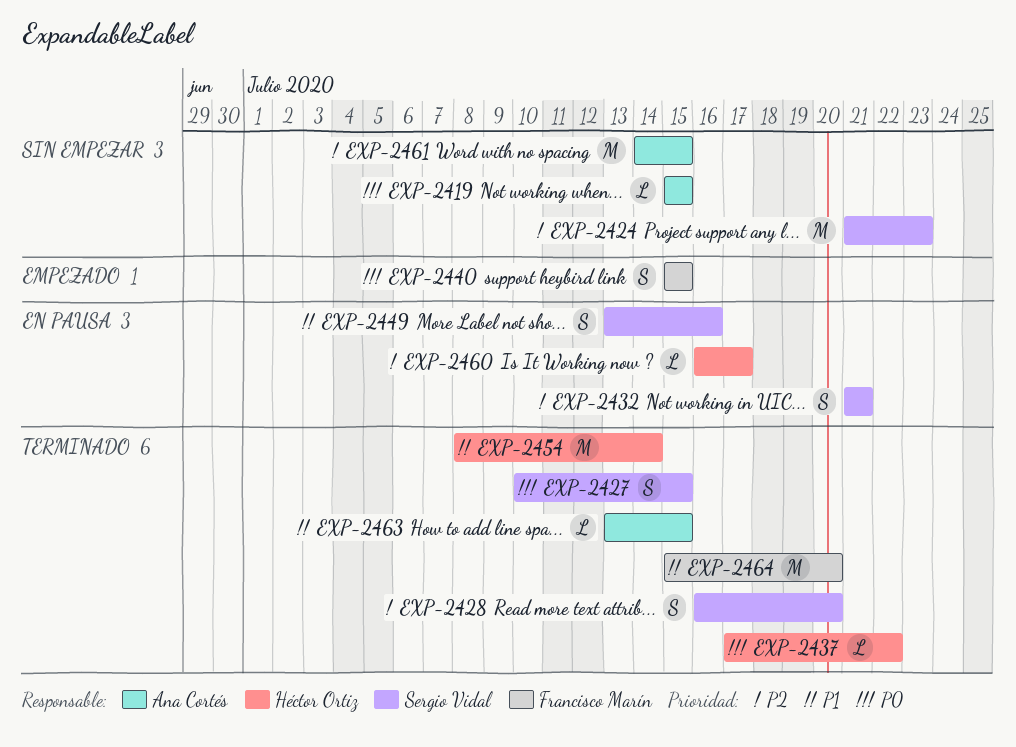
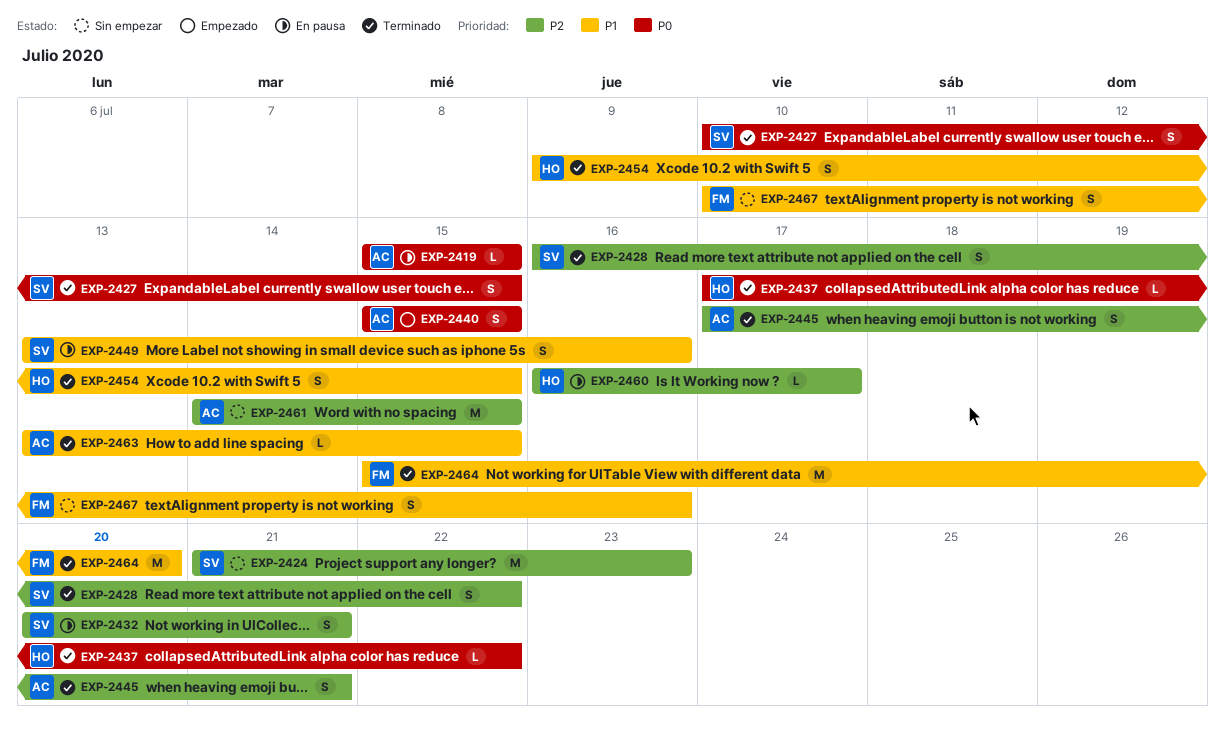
EXP-2419, status: Sin empezar -> En pausa
EXP-2428, due: Jul 20 -> Jul 22
EXP-2432, start: Jul 21 -> Jul 20
EXP-2440, owner: Francisco Marín -> Ana Cortés
EXP-2445: none -> present
EXP-2454, estimate: M -> S
EXP-2454, start: Jul 8 -> Jul 9
EXP-2454, due: Jul 14 -> Jul 15
EXP-2467: none -> present

